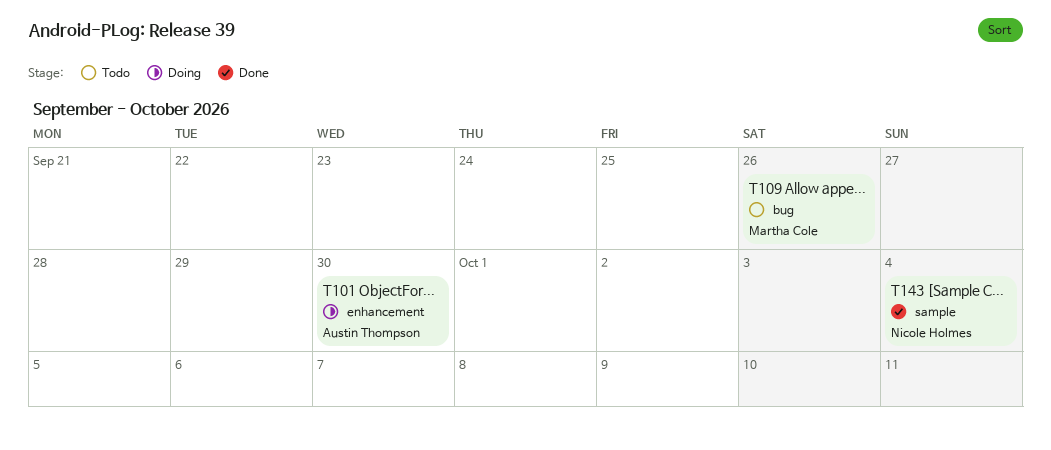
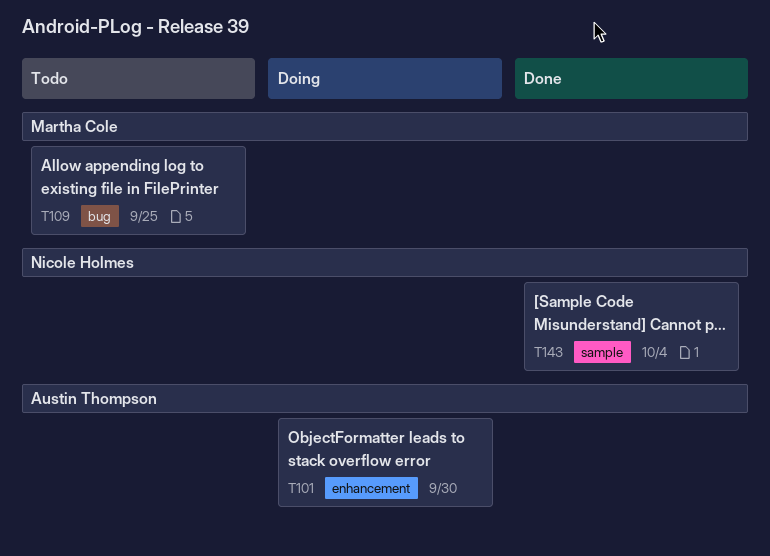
T109, due: Sep 26 -> Sep 25

